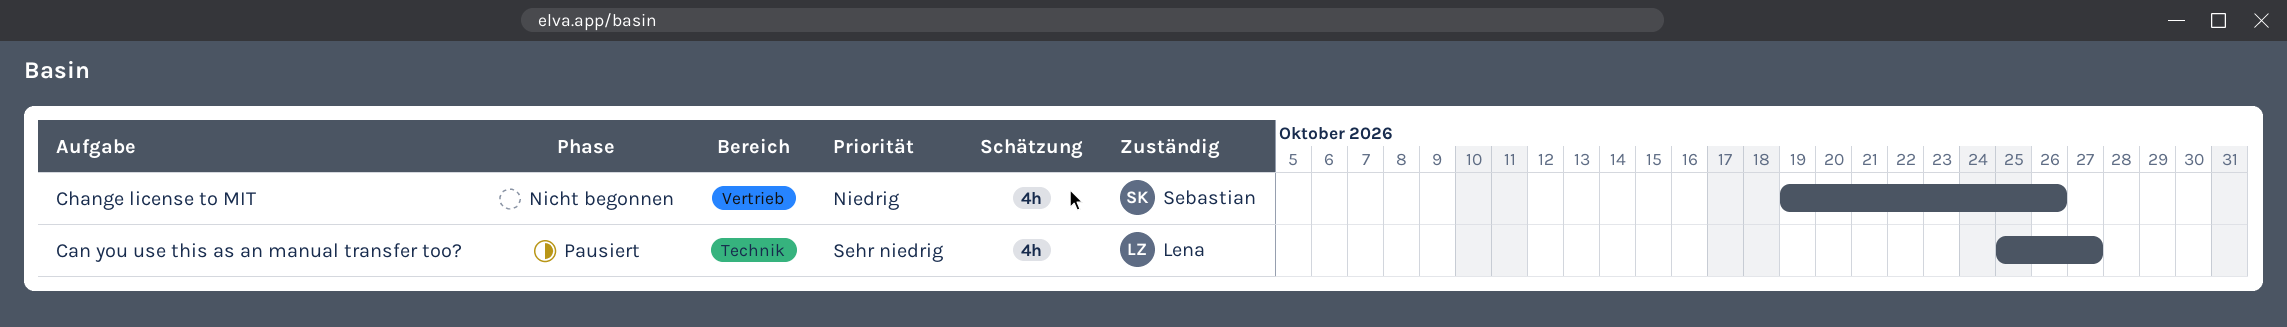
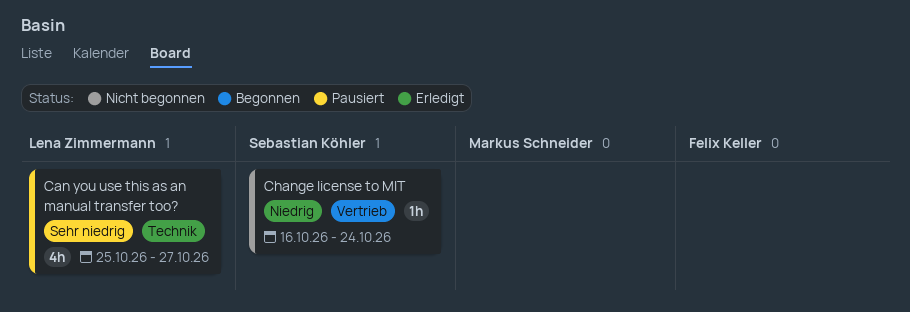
Change license to MIT, estimate: 4h -> 1h
Change license to MIT, start: Oct 19 -> Oct 16
Change license to MIT, due: Oct 26 -> Oct 24

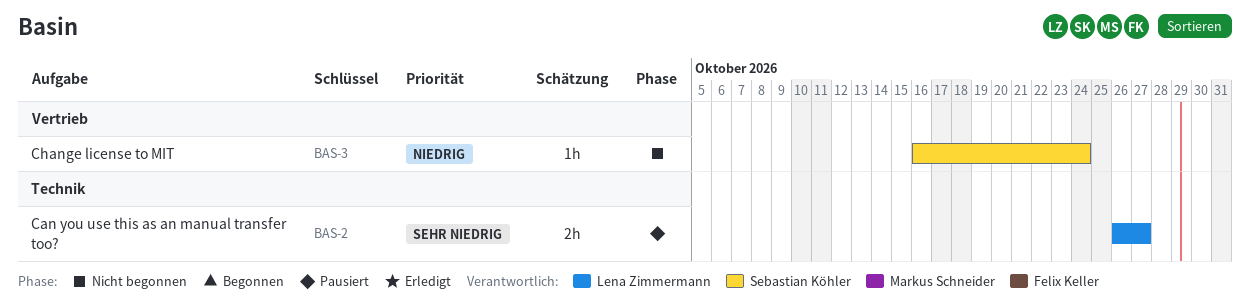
Can you use this as an manual transfer too?, estimate: 4h -> 2h
Can you use this as an manual transfer too?, start: Oct 25 -> Oct 26

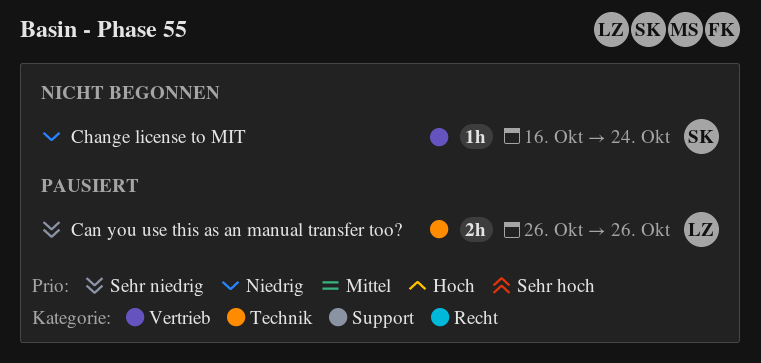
Can you use this as an manual transfer too?, due: Oct 27 -> Oct 26

